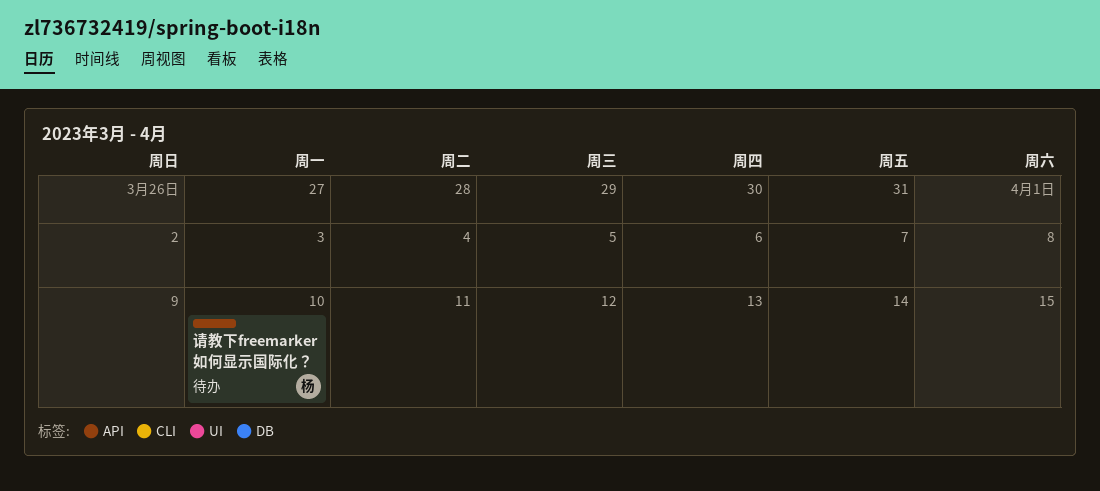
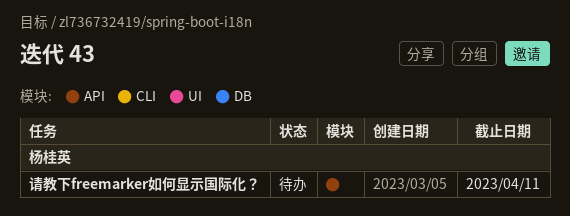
请教下freemarker如何显示国际化？, due: Apr 10 -> Apr 11

